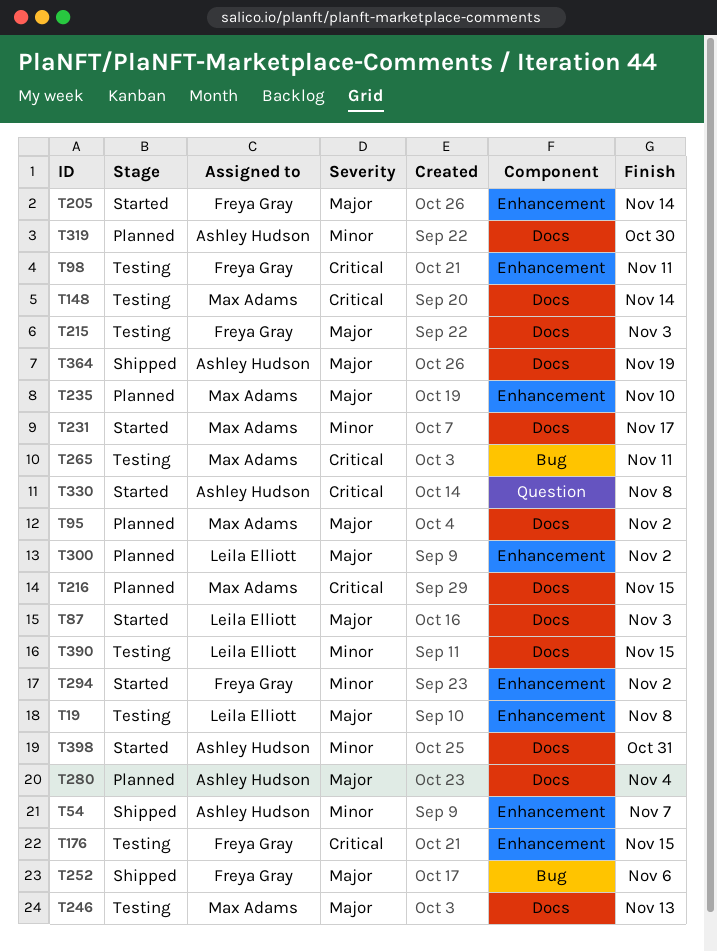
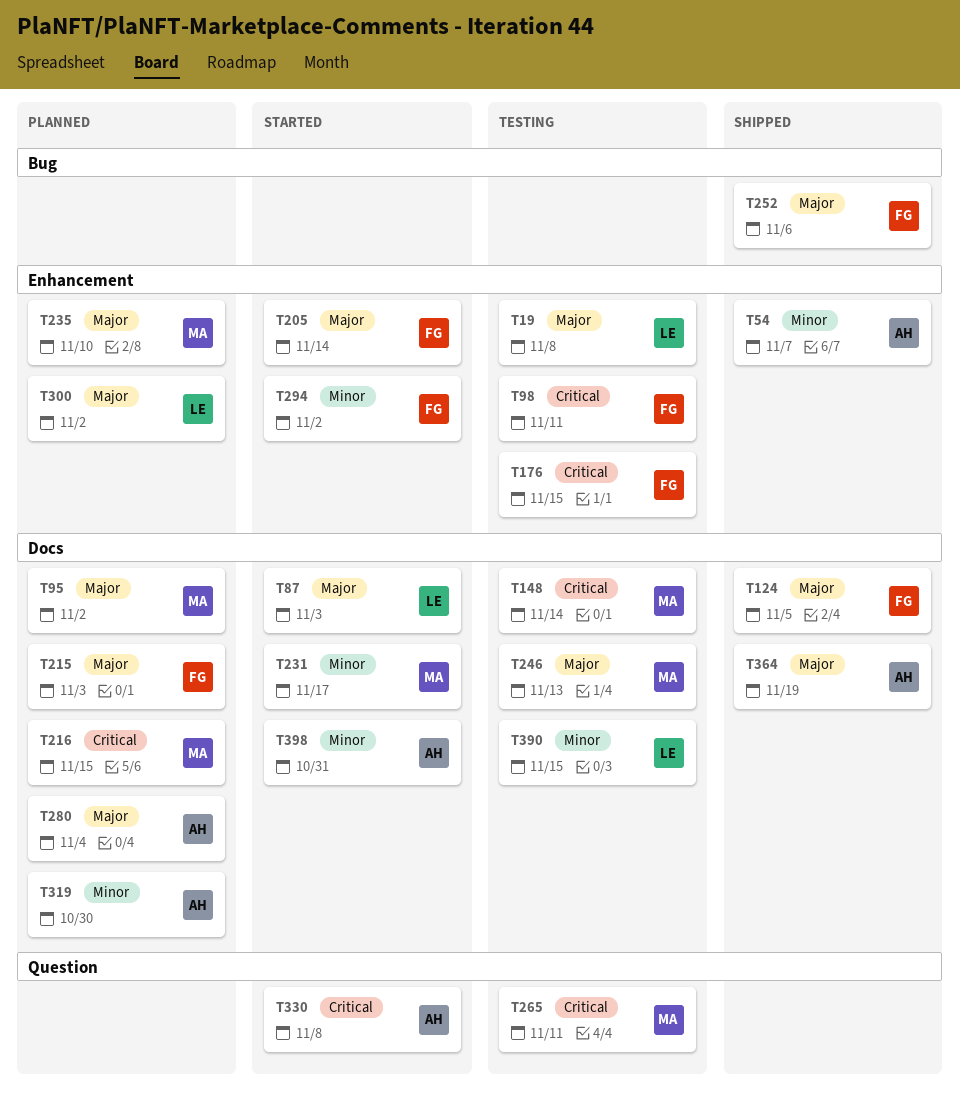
T124: none -> present
T215, status: Testing -> Planned
T265, label: Bug -> Question

